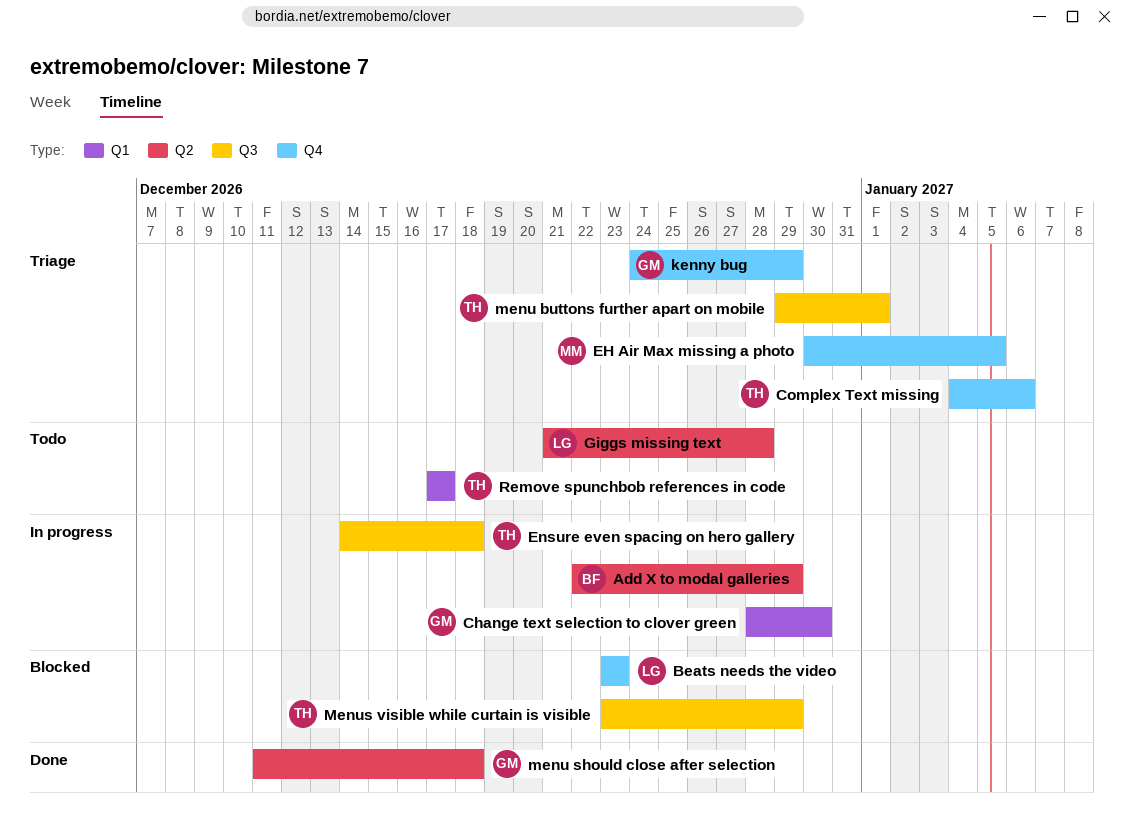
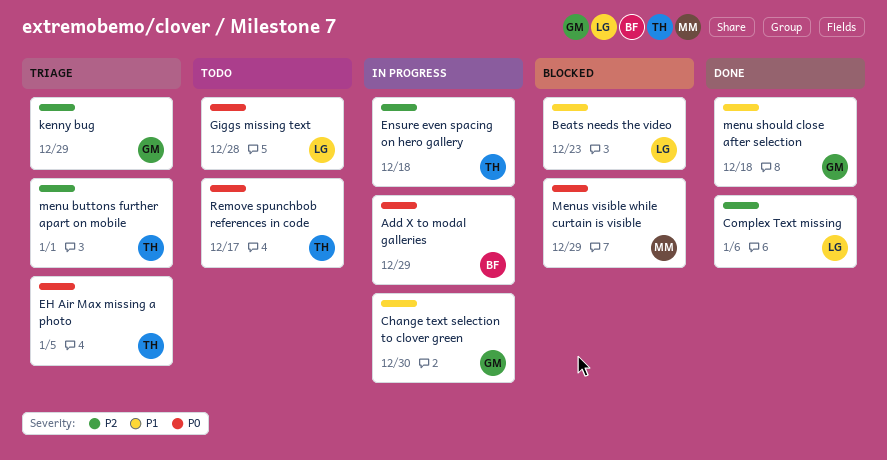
Complex Text missing, status: Triage -> Done
Complex Text missing, owner: TH -> LG
EH Air Max missing a photo, owner: MM -> TH
Menus visible while curtain is visible, owner: TH -> MM

